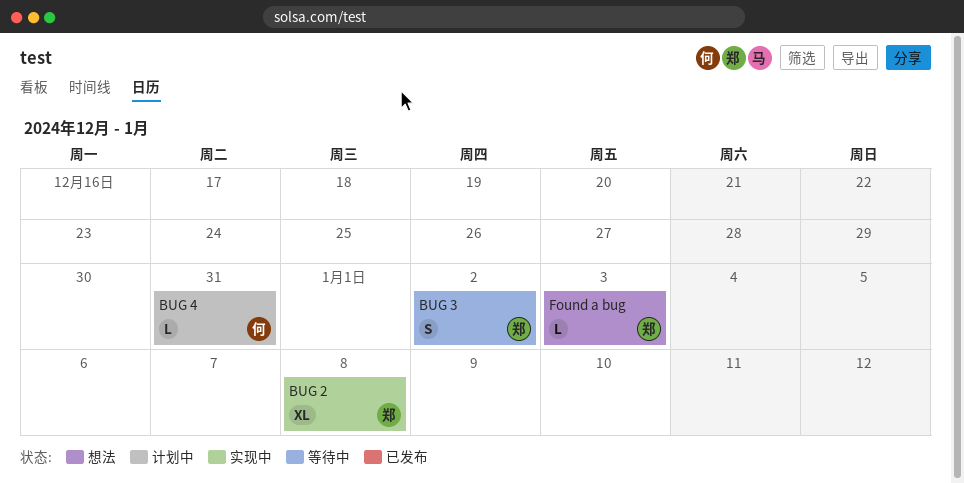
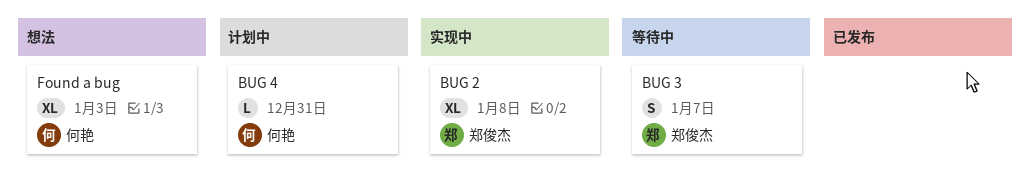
BUG 3, due: Jan 2 -> Jan 7
Found a bug, owner: 郑俊杰 -> 何艳
Found a bug, estimate: L -> XL

